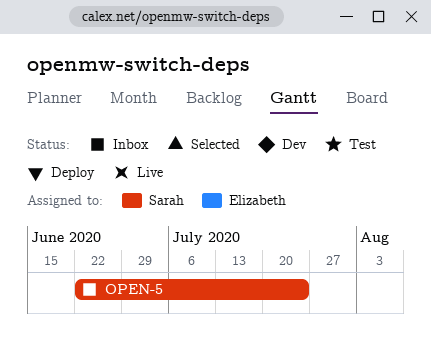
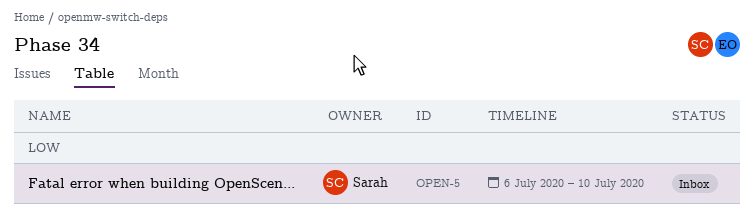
OPEN-5, start: Jun 22 -> Jul 6
OPEN-5, due: Jul 24 -> Jul 10

